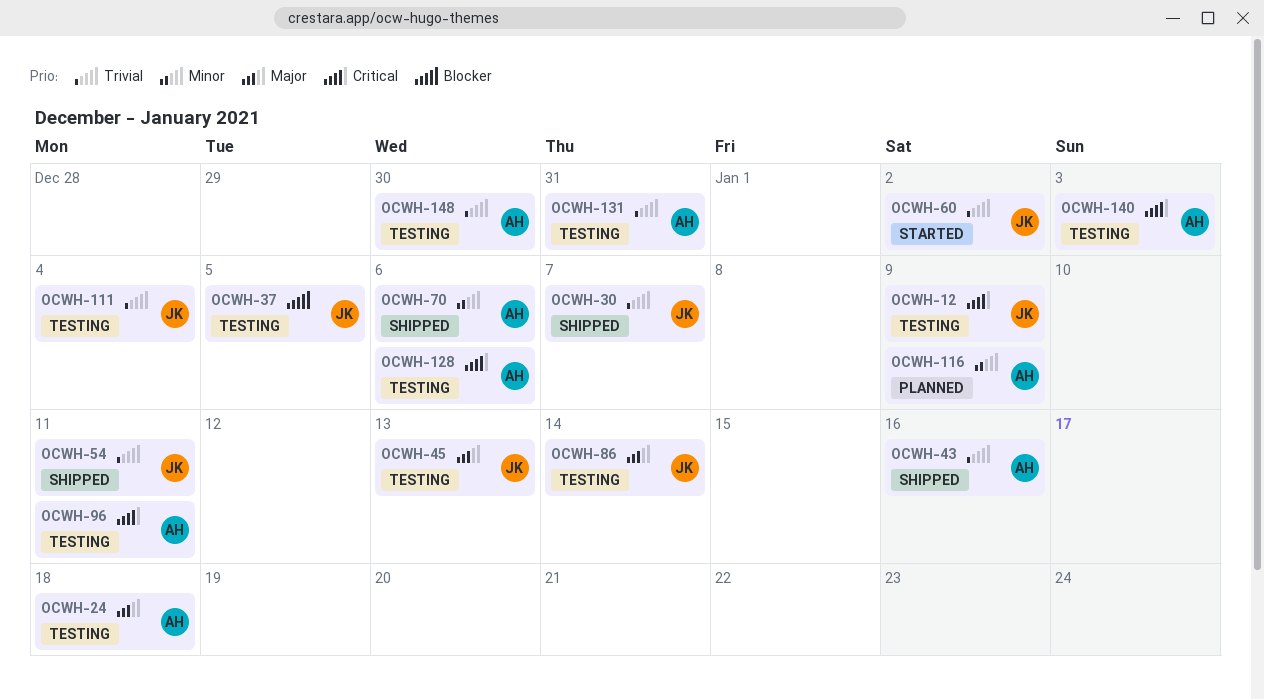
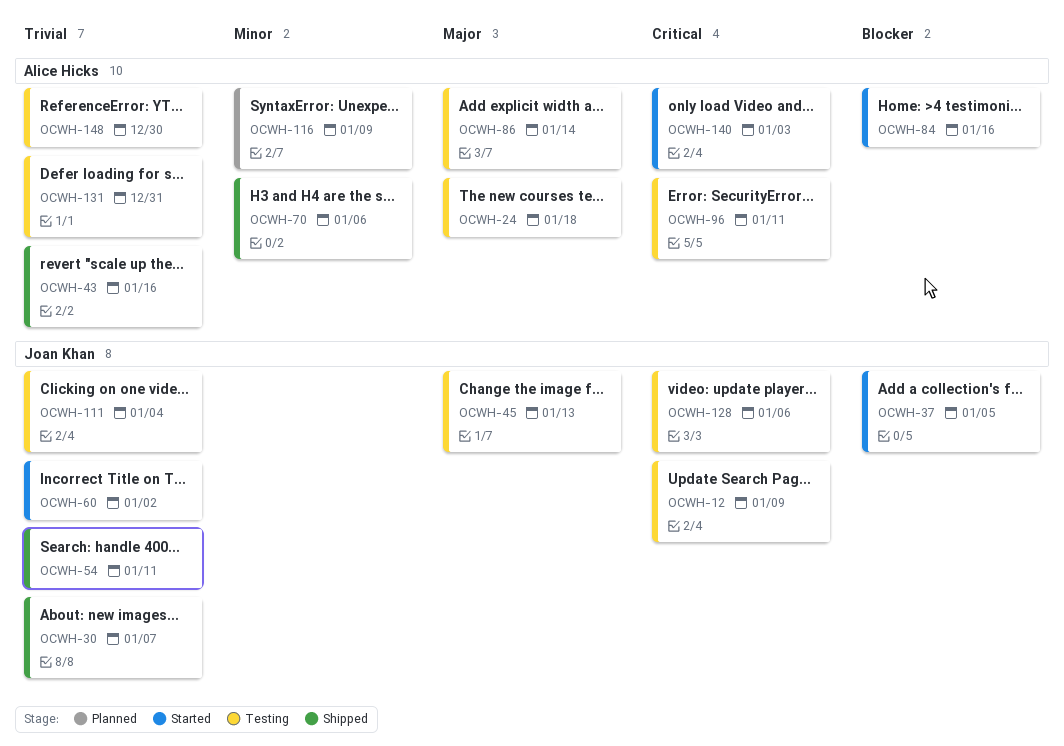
OCWH-37, status: Testing -> Started
OCWH-84: none -> present
OCWH-86, owner: Joan Khan -> Alice Hicks
OCWH-128, owner: Alice Hicks -> Joan Khan
OCWH-140, status: Testing -> Started

